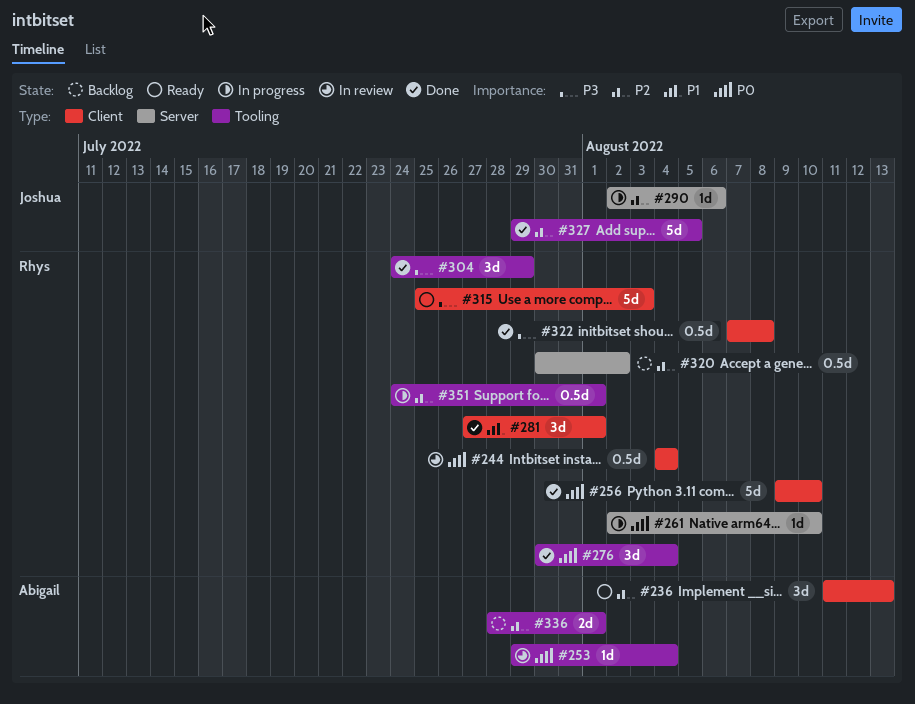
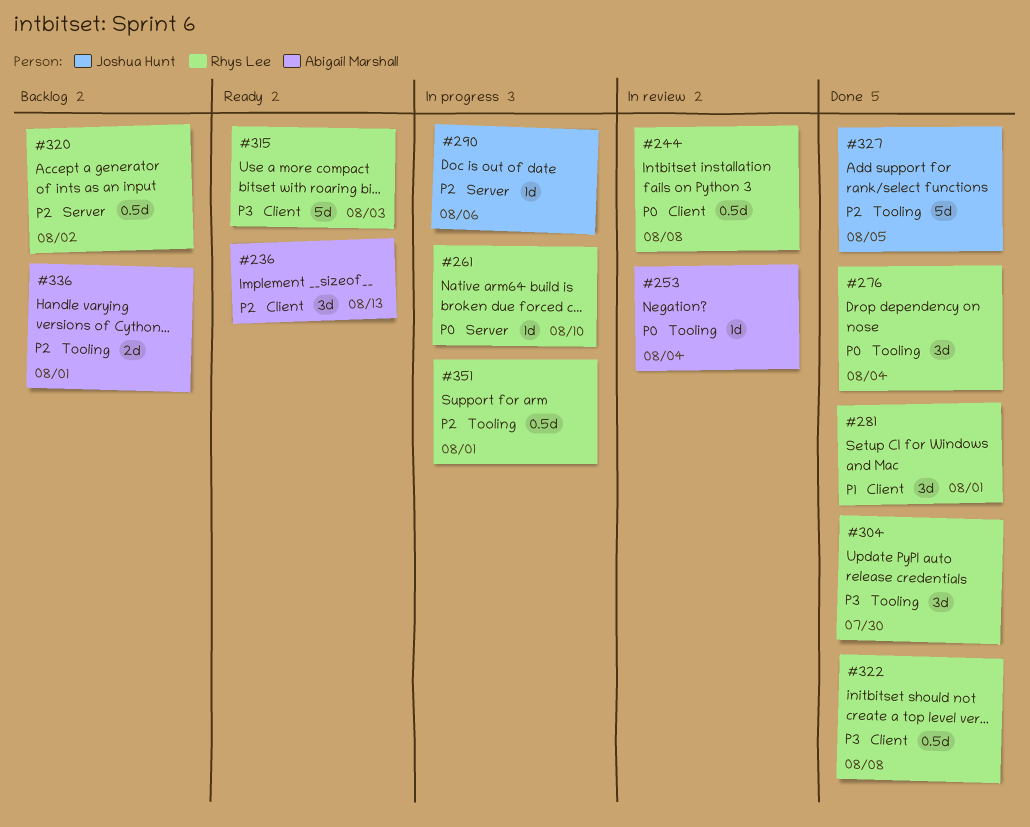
#244, due: Aug 4 -> Aug 8
#256: present -> none
#304, due: Jul 29 -> Jul 30

